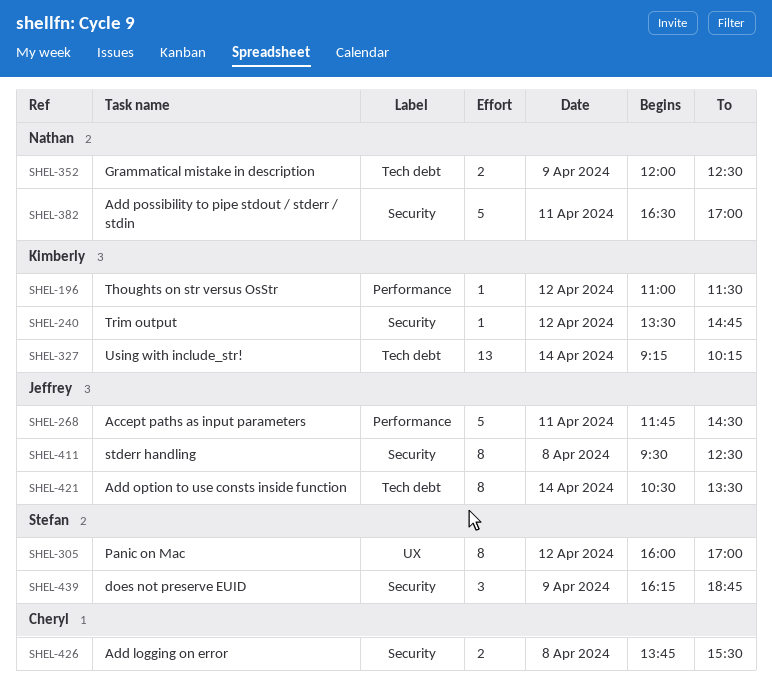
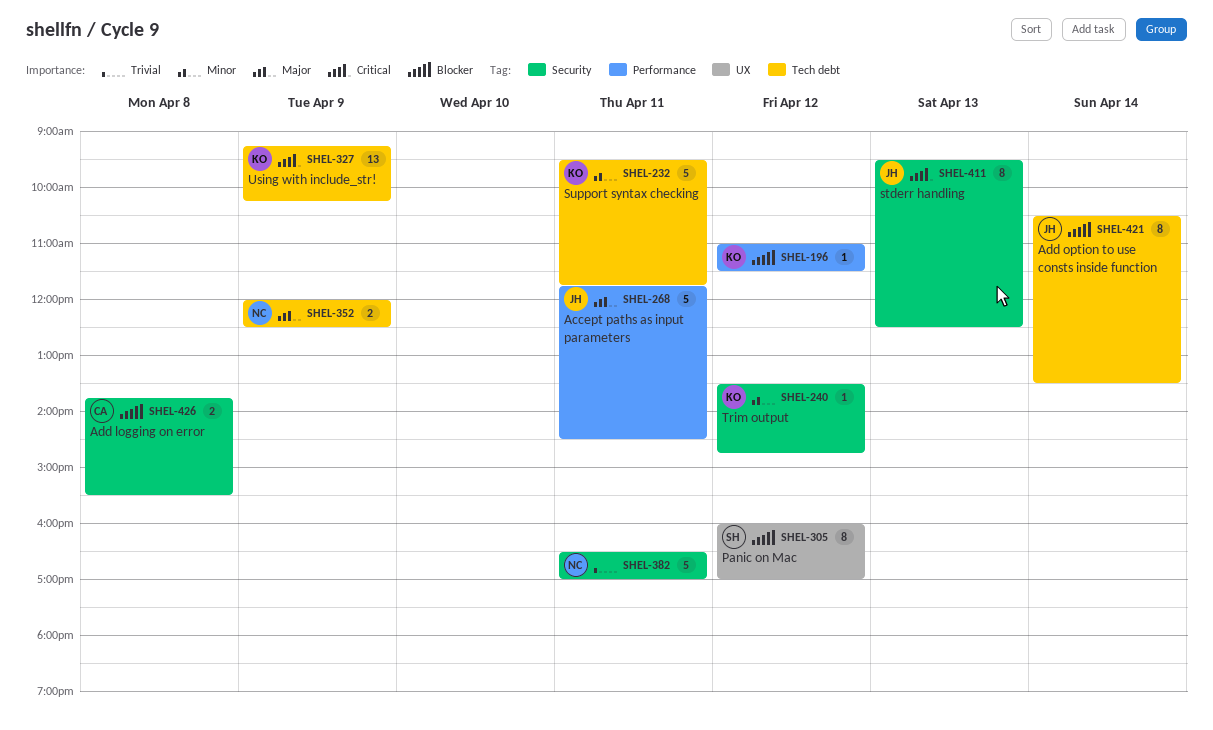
SHEL-232: none -> present
SHEL-327, day: Apr 14 -> Apr 9
SHEL-411, day: Apr 8 -> Apr 13
SHEL-439: present -> none

